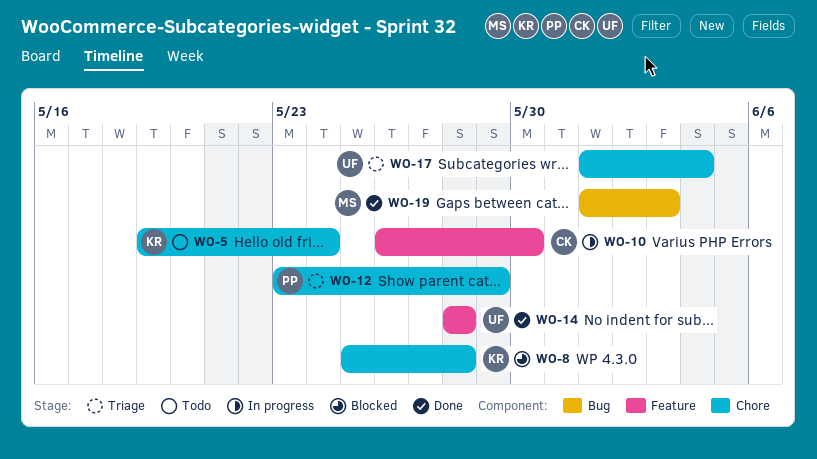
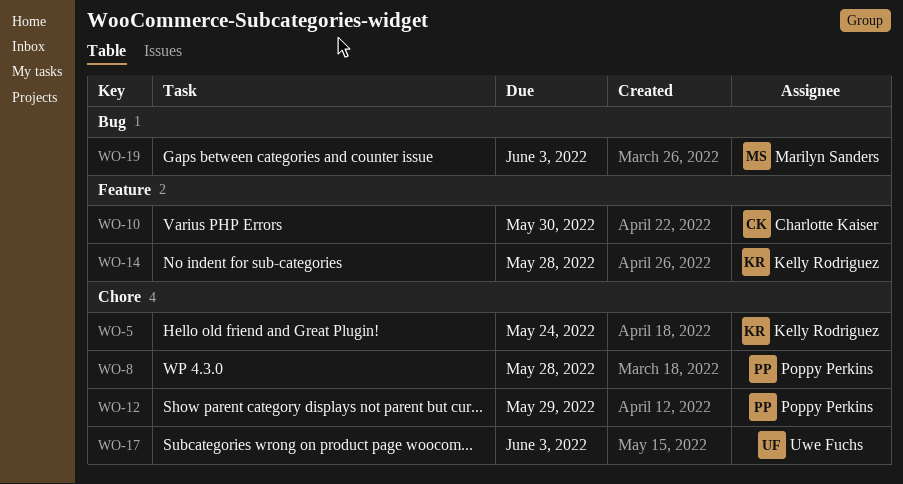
WO-8, owner: Kelly Rodriguez -> Poppy Perkins
WO-14, owner: Uwe Fuchs -> Kelly Rodriguez
WO-17, due: Jun 4 -> Jun 3

